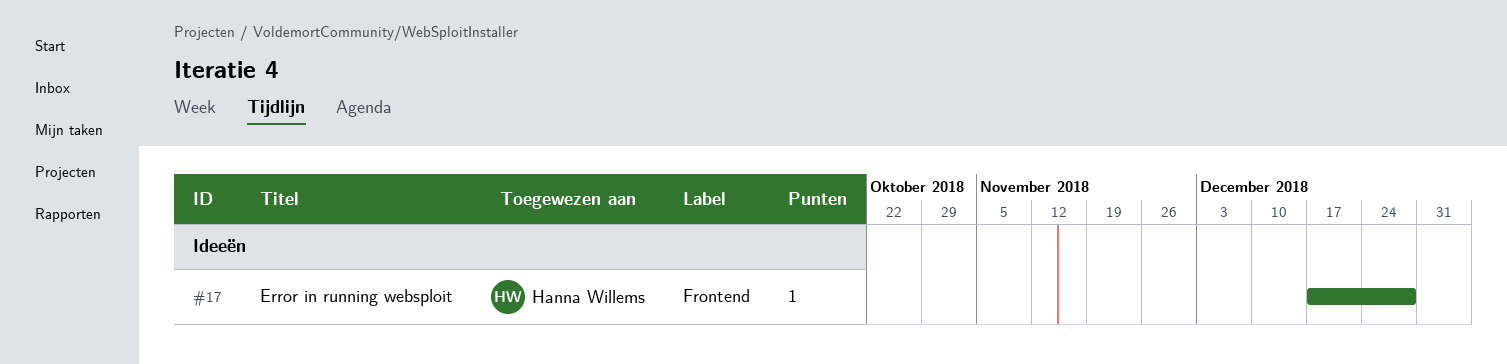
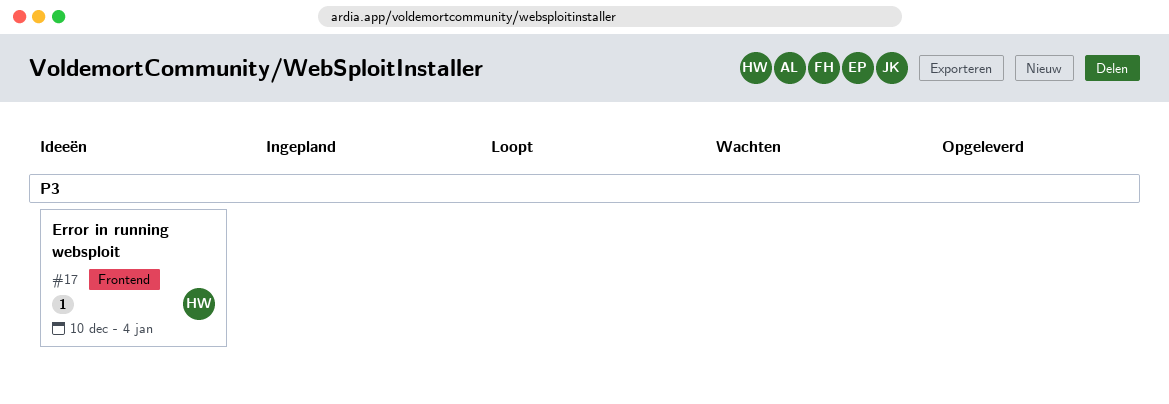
#17, start: Dec 17 -> Dec 10
#17, due: Dec 28 -> Jan 4

